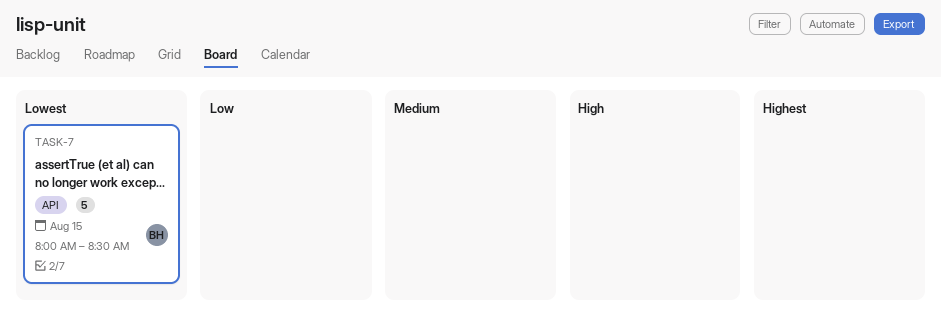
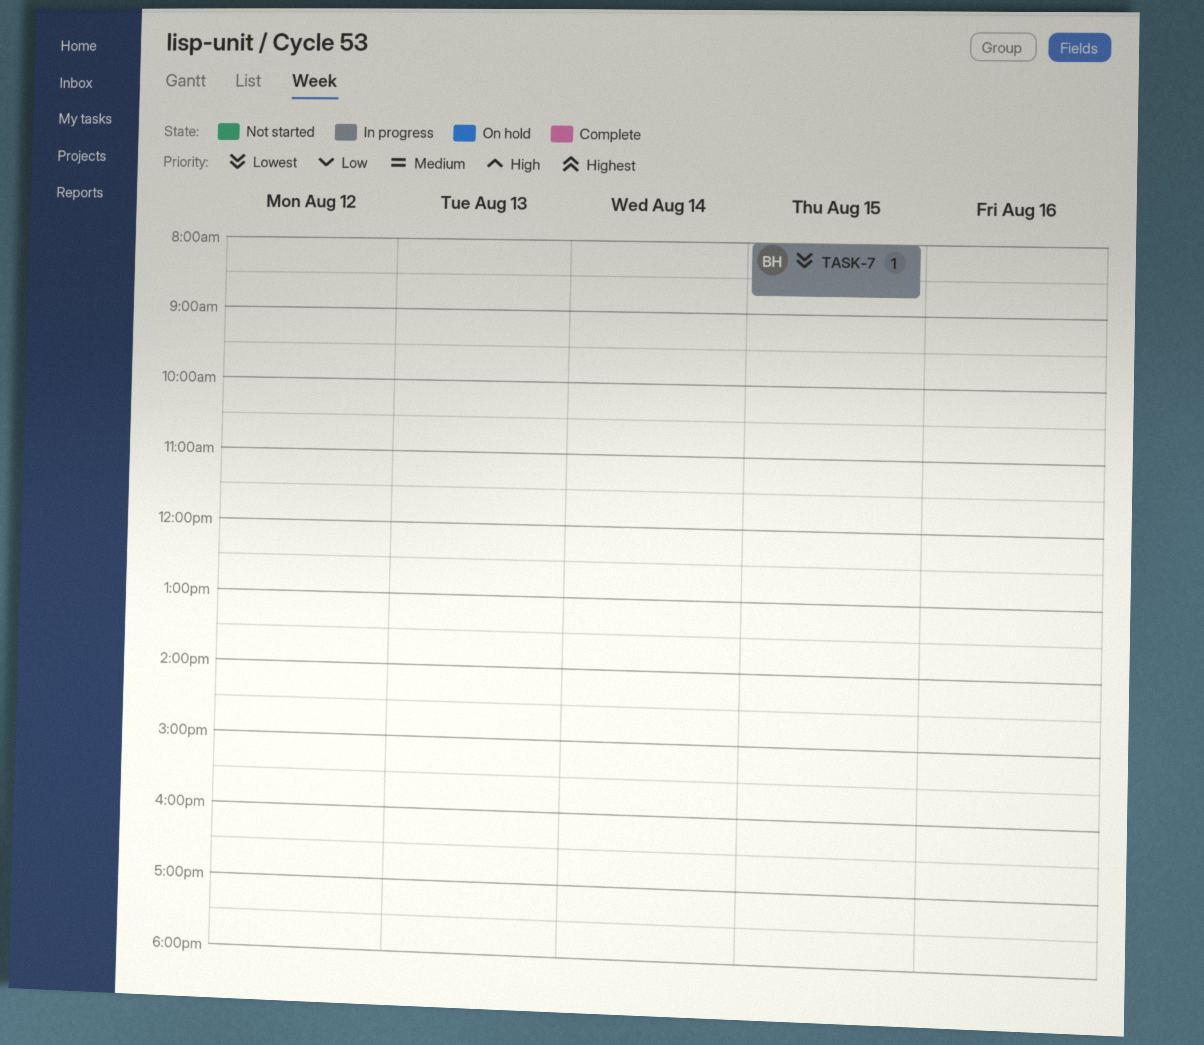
TASK-7, estimate: 5 -> 1
TASK-7, ends: 08:30 -> 08:45

